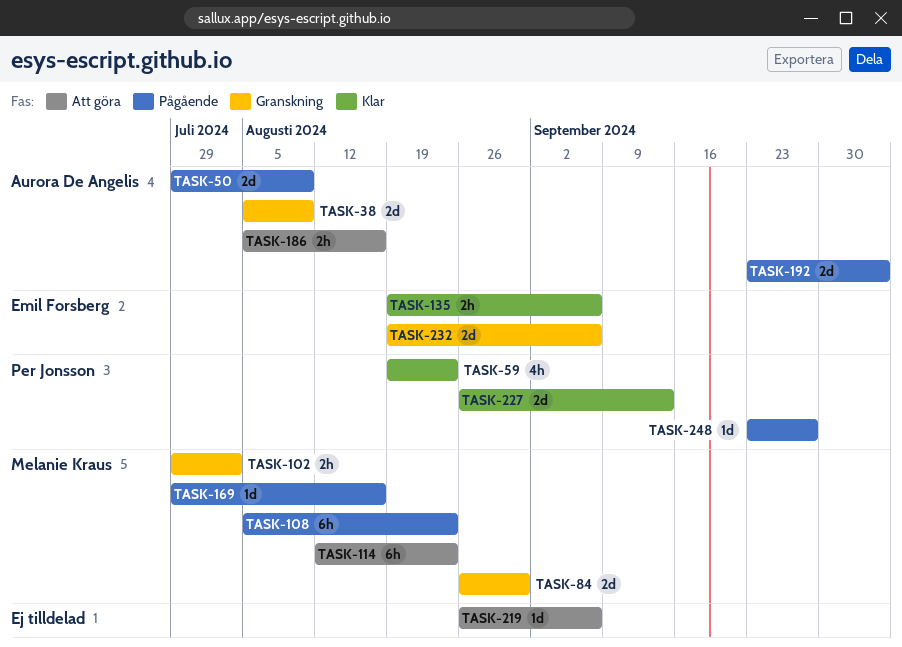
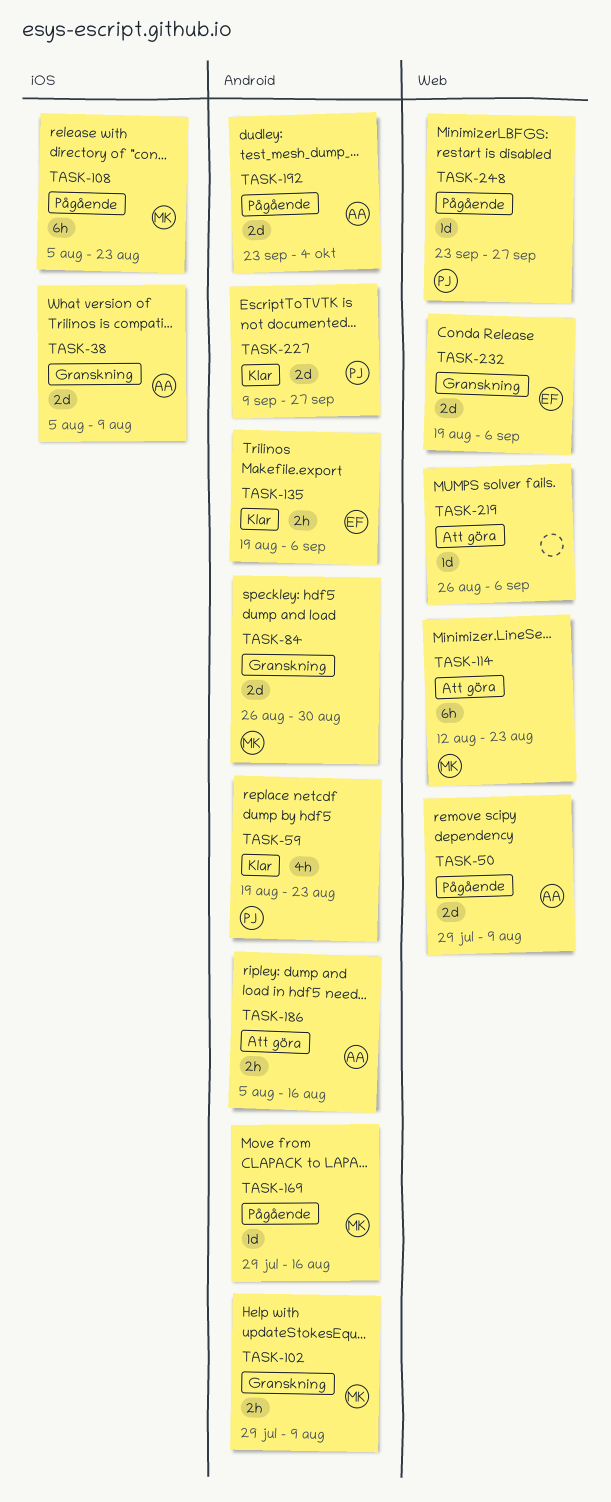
TASK-102, due: Aug 2 -> Aug 9
TASK-227, start: Aug 26 -> Sep 9
TASK-227, due: Sep 13 -> Sep 27

